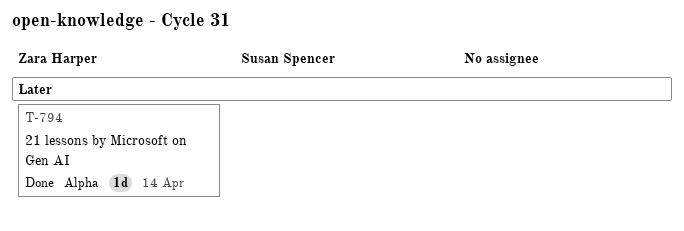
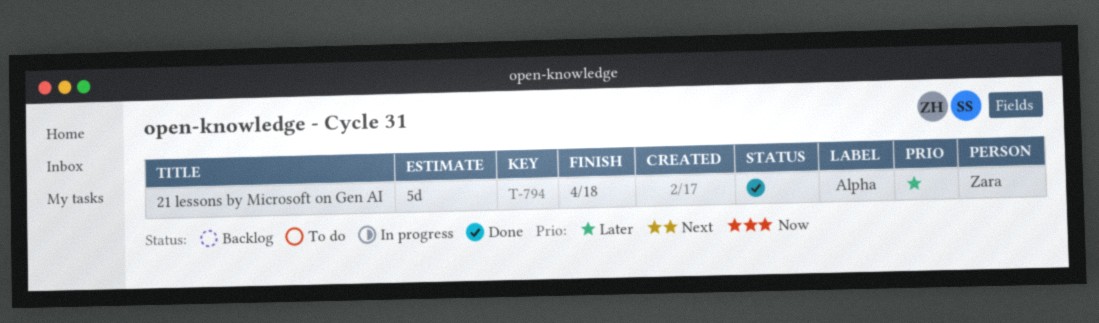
T-794, estimate: 1d -> 5d
T-794, due: Apr 14 -> Apr 18

